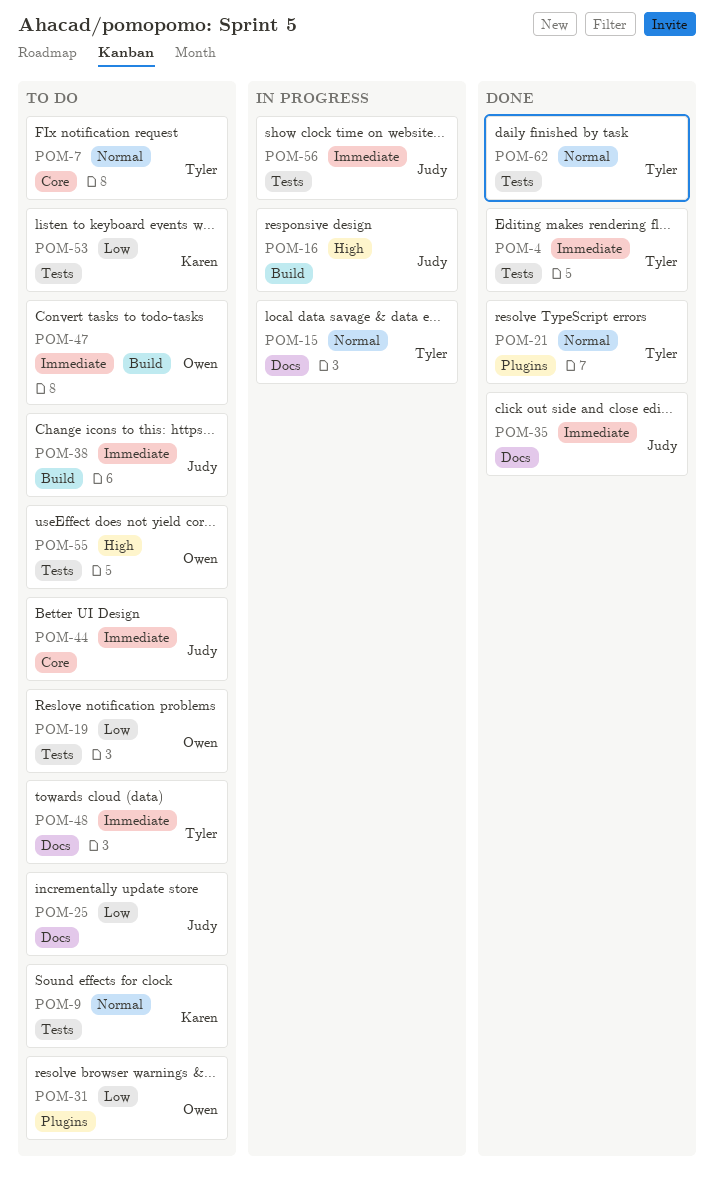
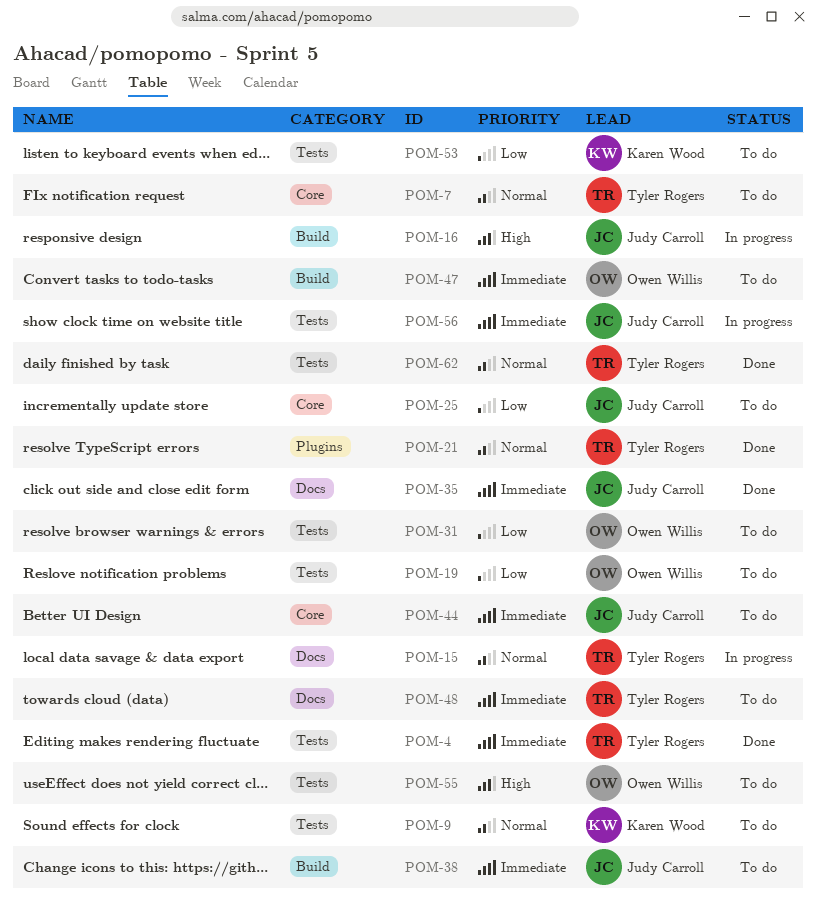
POM-25, label: Docs -> Core
POM-31, label: Plugins -> Tests

